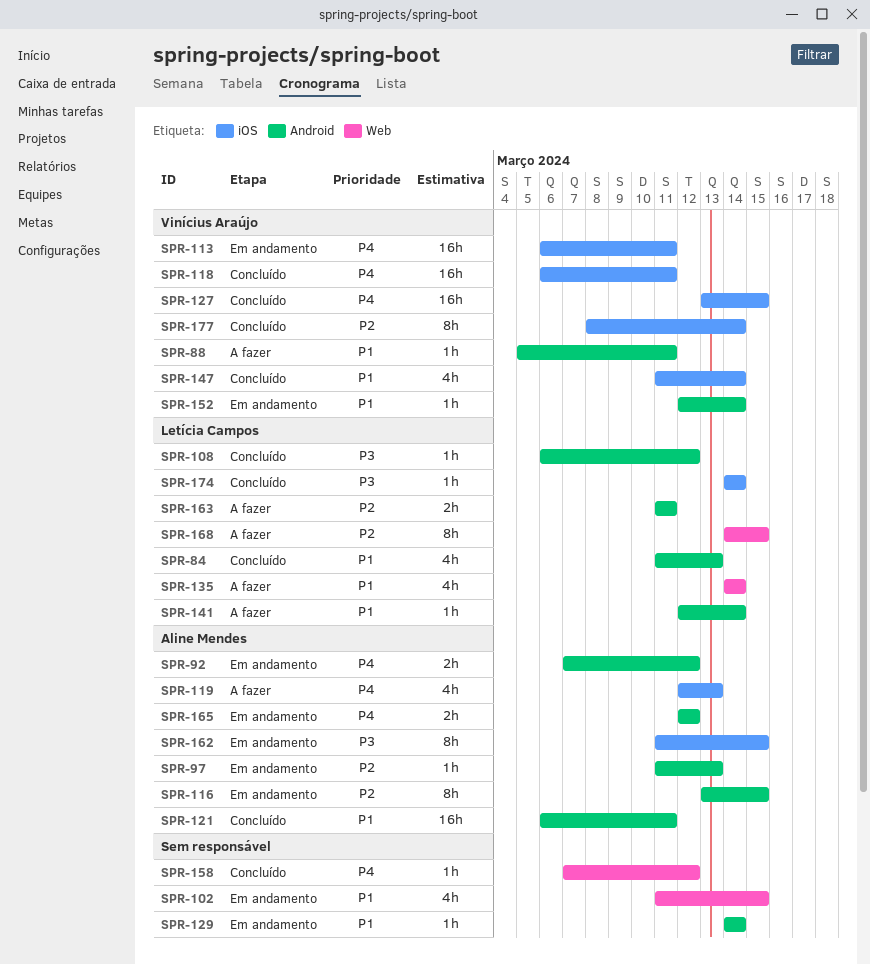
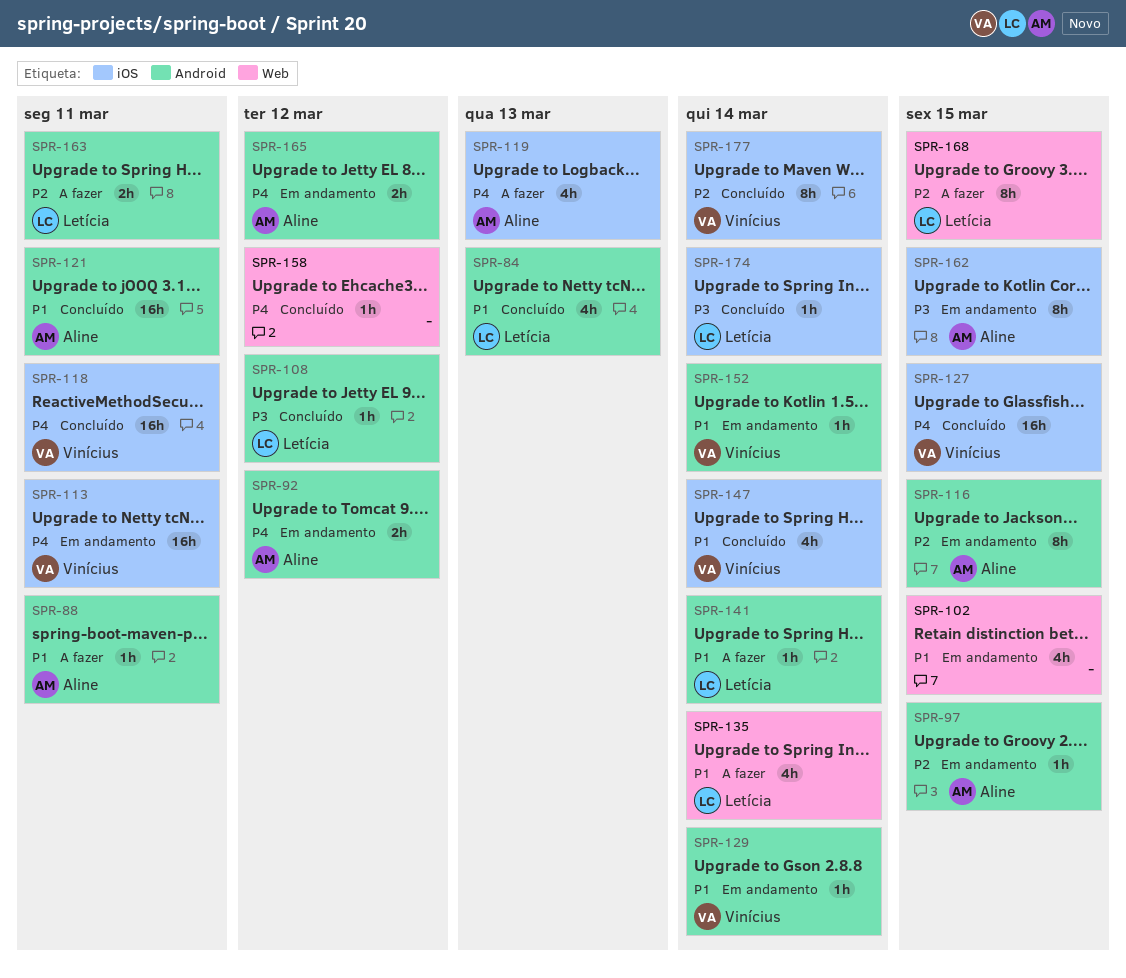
SPR-88, owner: Vinícius Araújo -> Aline Mendes
SPR-97, due: Mar 13 -> Mar 15
SPR-129, owner: none -> Vinícius Araújo

